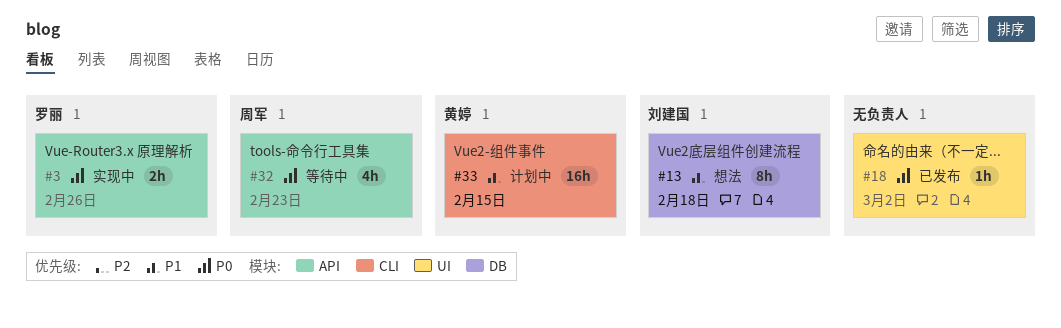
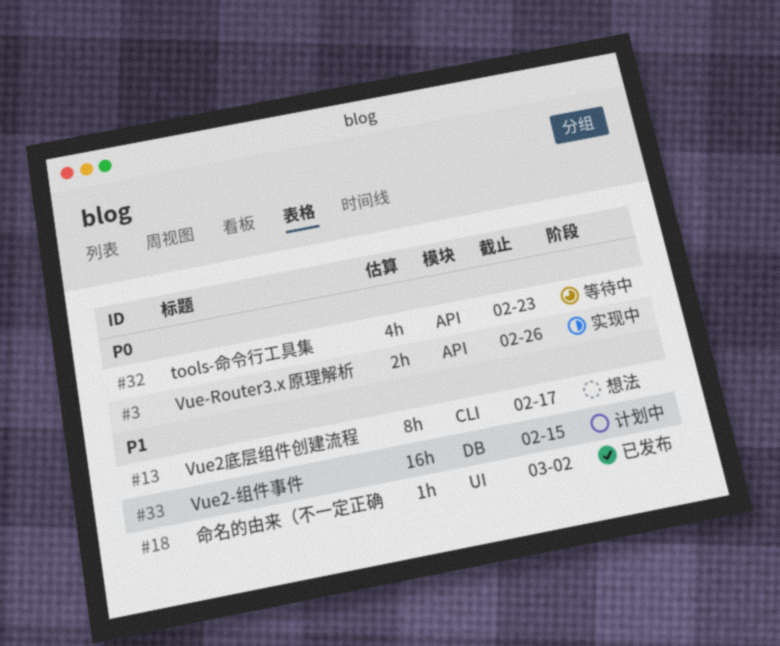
#13, label: DB -> CLI
#13, due: Feb 18 -> Feb 17
#18, priority: P0 -> P1
#33, label: CLI -> DB

